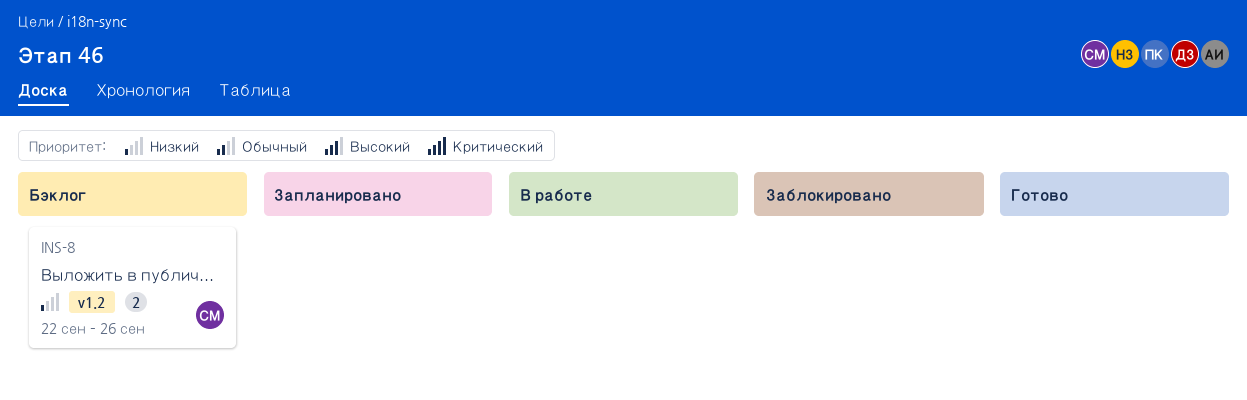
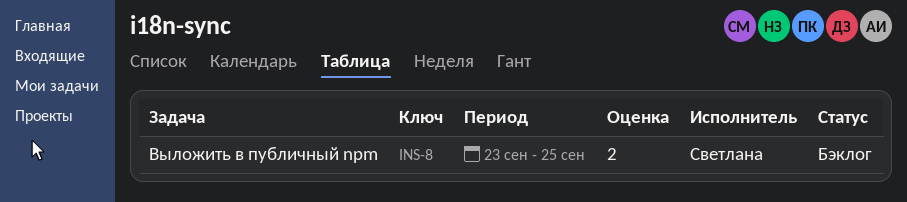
INS-8, start: Sep 22 -> Sep 23
INS-8, due: Sep 26 -> Sep 25

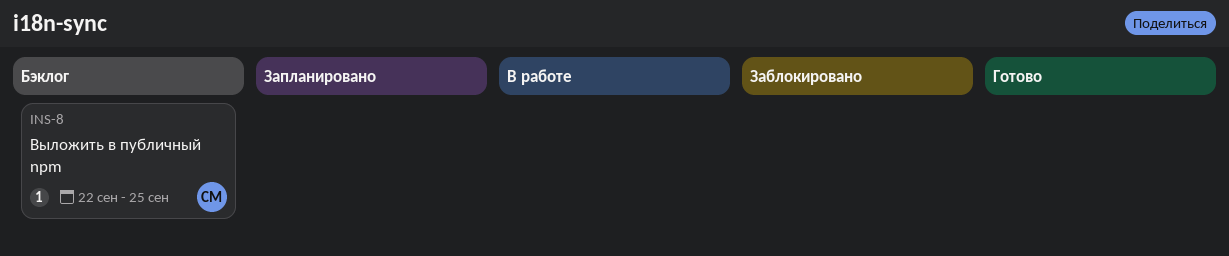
INS-8, estimate: 2 -> 1
INS-8, start: Sep 23 -> Sep 22

